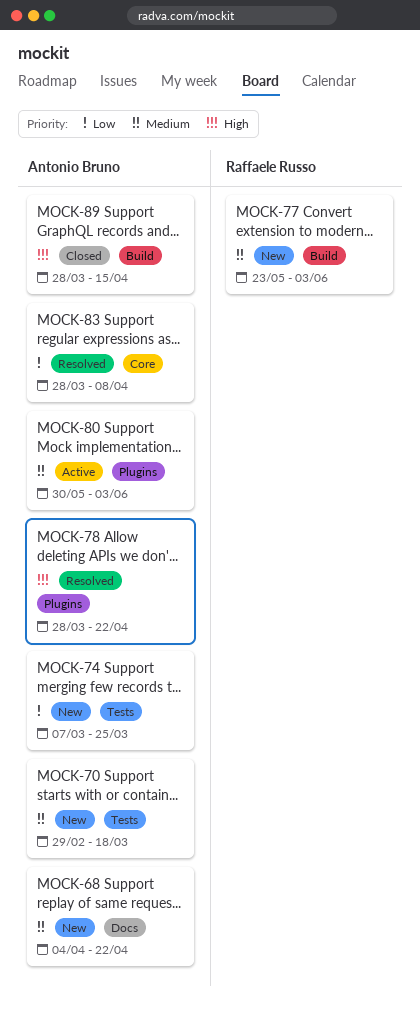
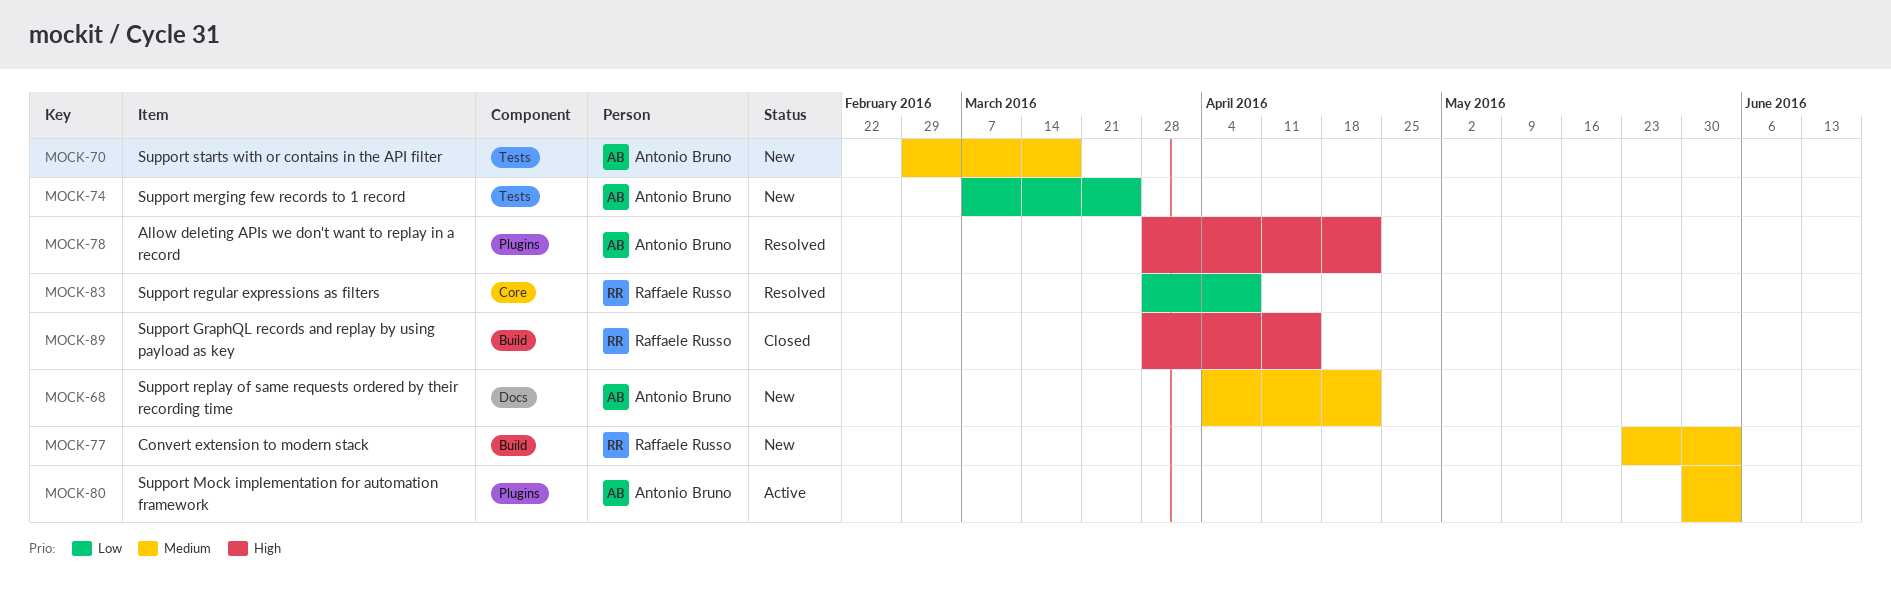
MOCK-83, owner: Antonio Bruno -> Raffaele Russo
MOCK-89, owner: Antonio Bruno -> Raffaele Russo

